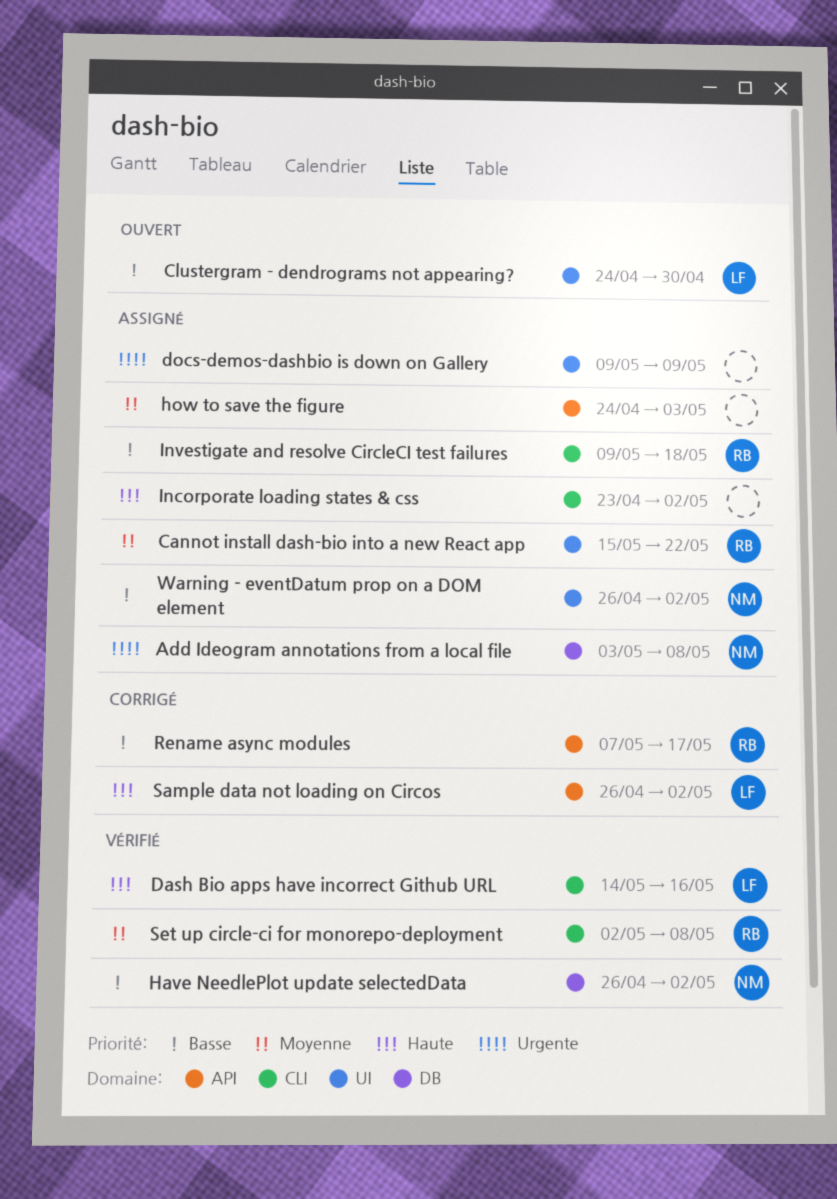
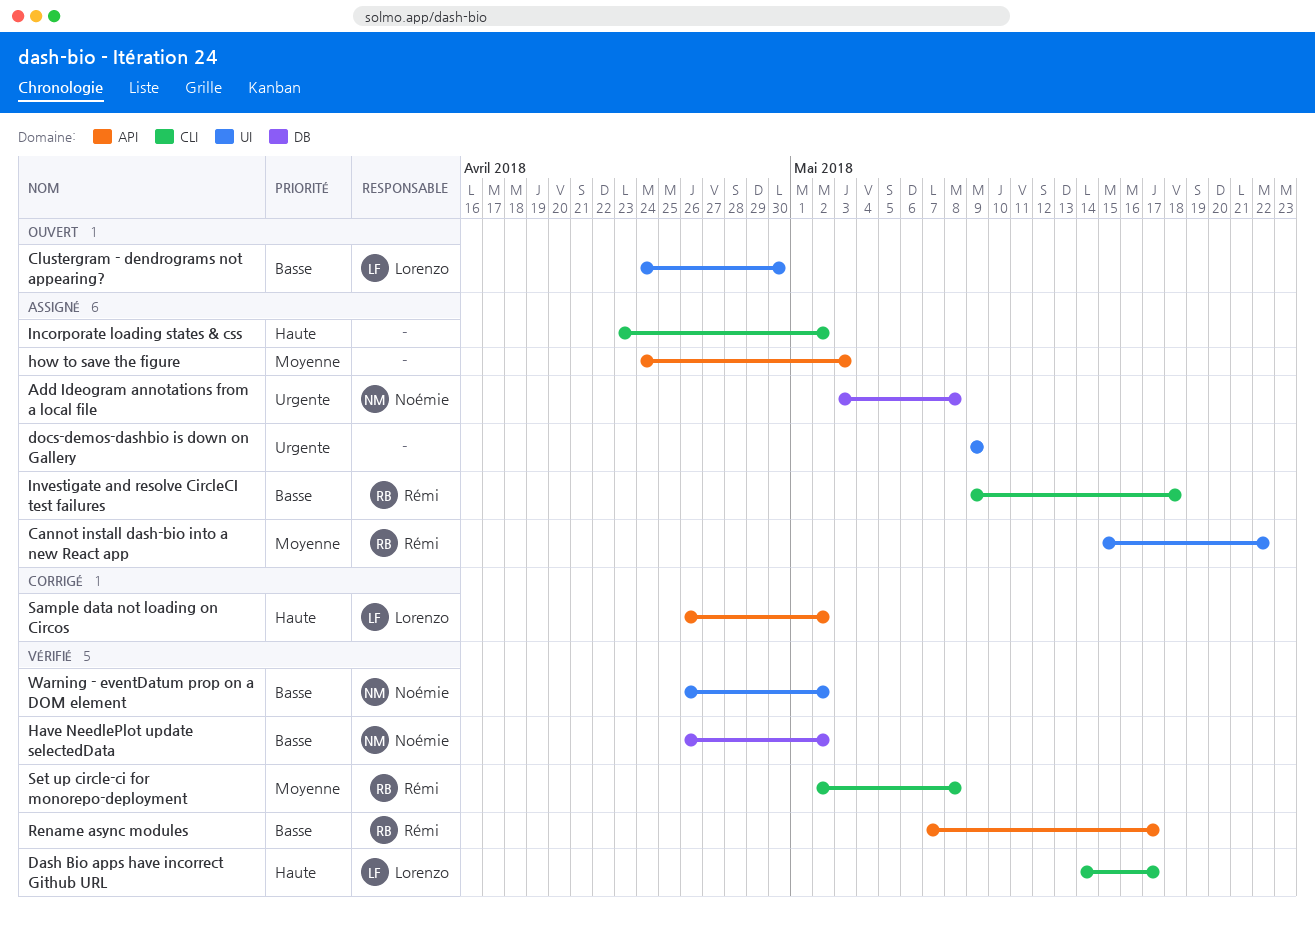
Dash Bio apps have incorrect Github URL, due: May 16 -> May 17
Rename async modules, status: Corrigé -> Vérifié
Warning - eventDatum prop on a DOM element, status: Assigné -> Vérifié

